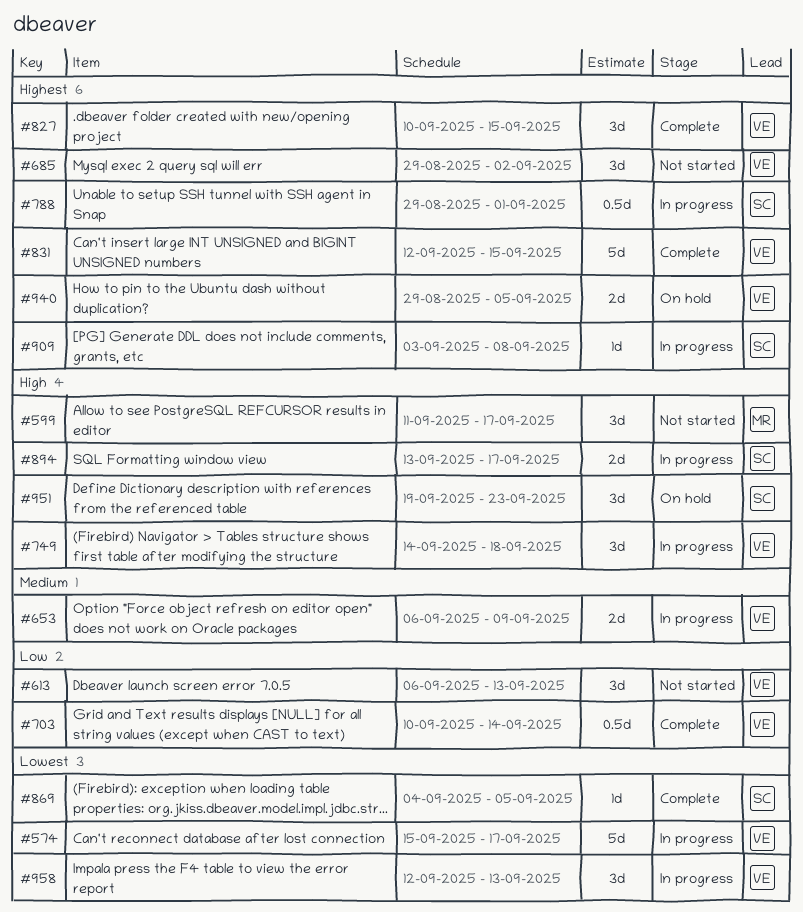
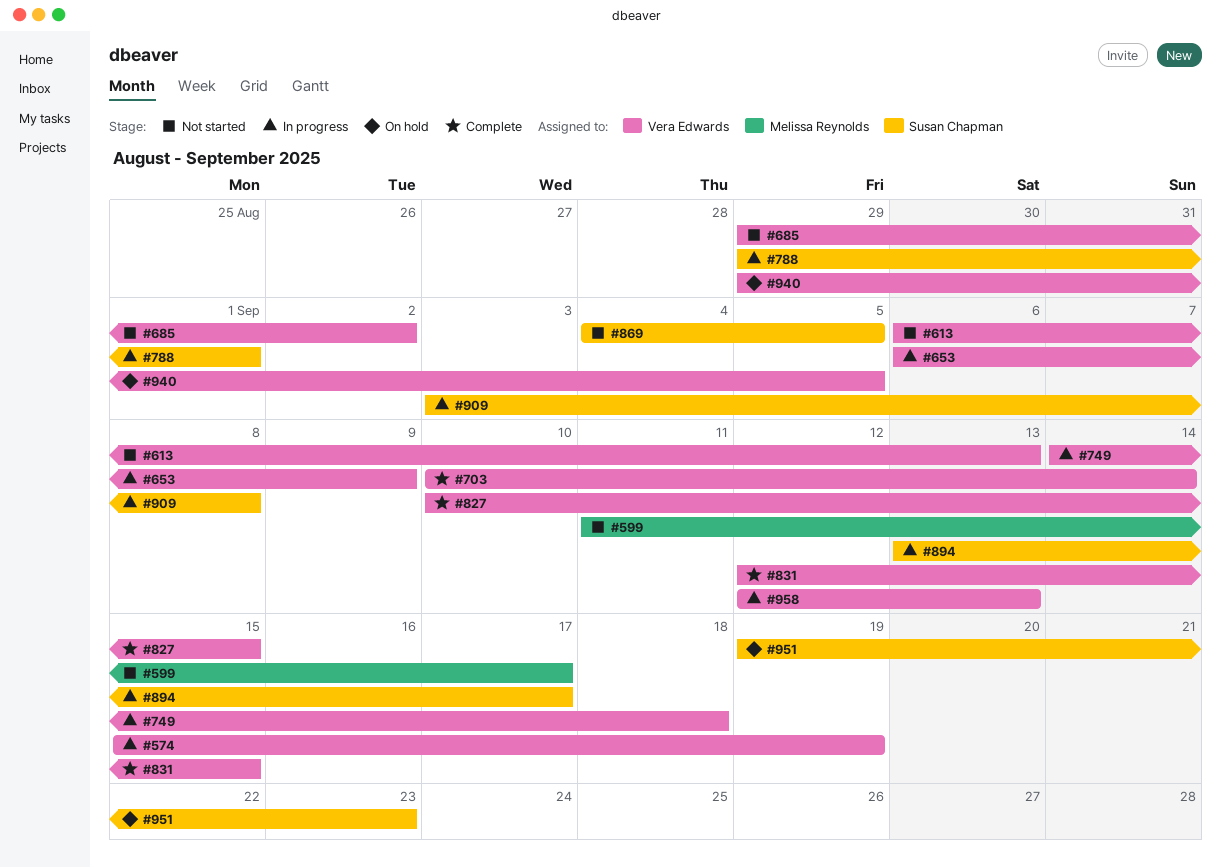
#574, due: Sep 17 -> Sep 19
#869, status: Complete -> Not started

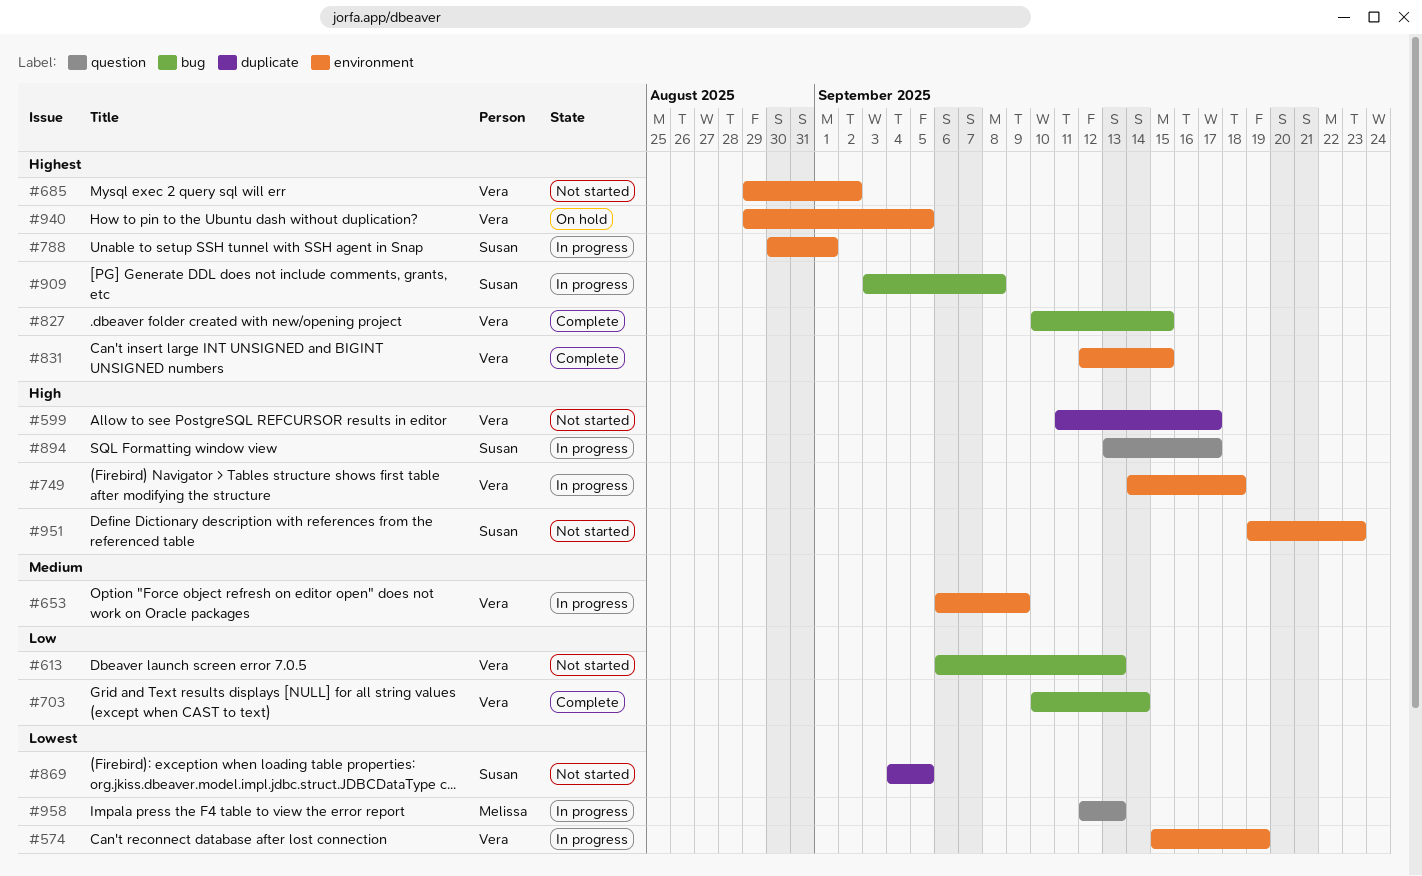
#599, owner: Melissa Reynolds -> Vera Edwards
#788, start: Aug 29 -> Aug 30
#951, status: On hold -> Not started
#958, owner: Vera Edwards -> Melissa Reynolds

